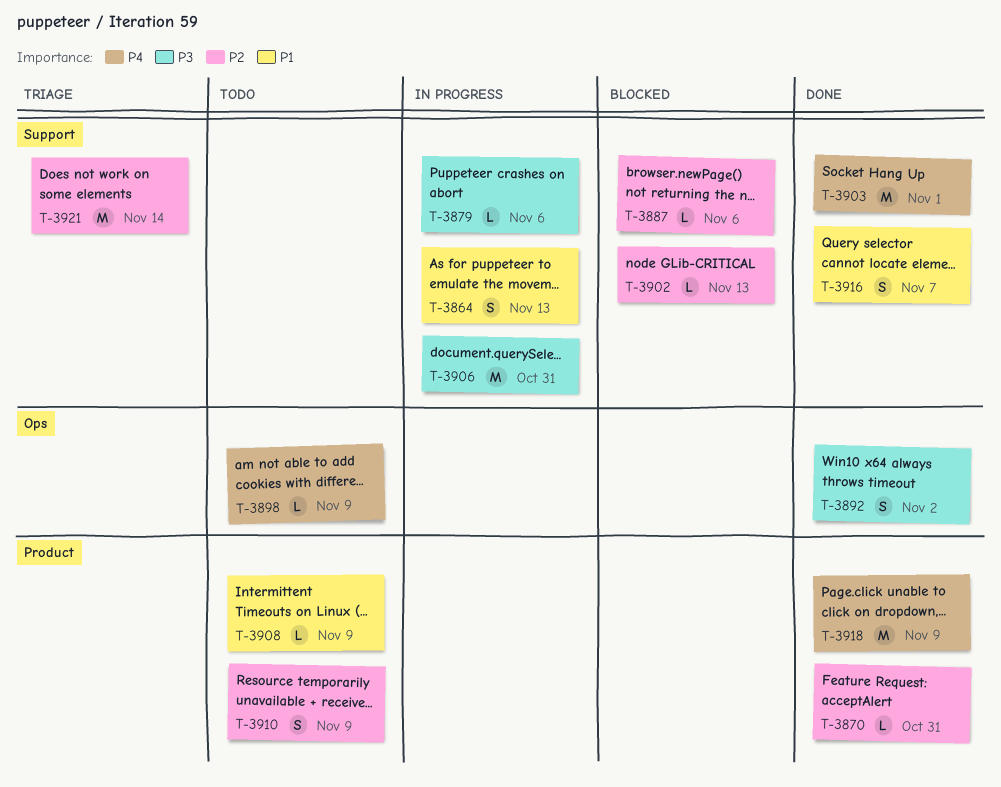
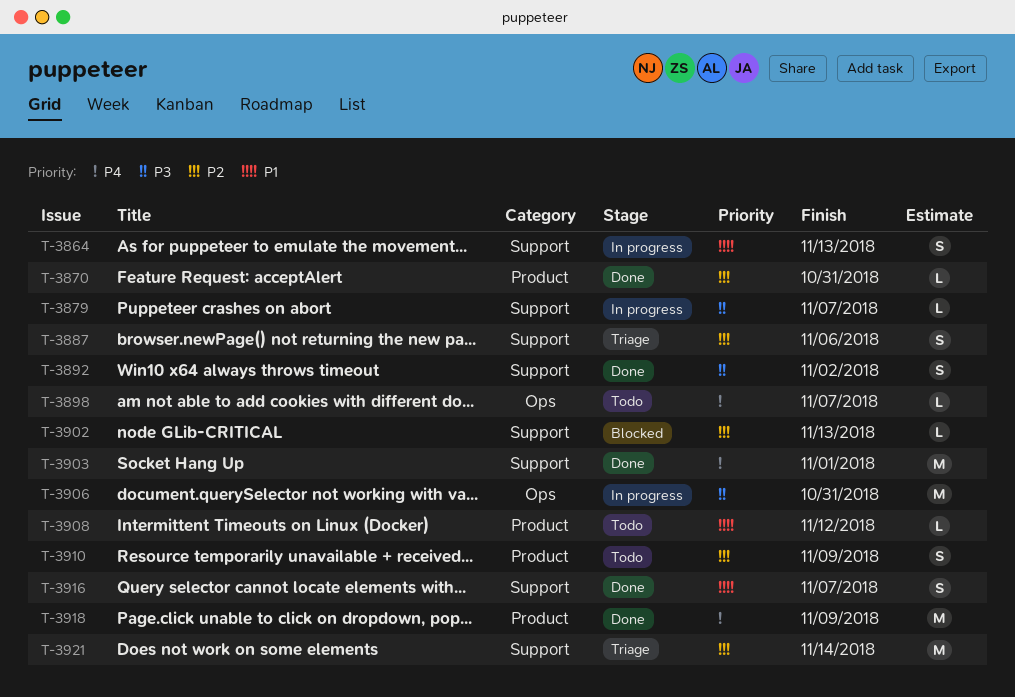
T-3879, due: Nov 6 -> Nov 7
T-3887, status: Blocked -> Triage
T-3887, estimate: L -> S
T-3892, label: Ops -> Support
T-3898, due: Nov 9 -> Nov 7
T-3906, label: Support -> Ops
T-3908, due: Nov 9 -> Nov 12

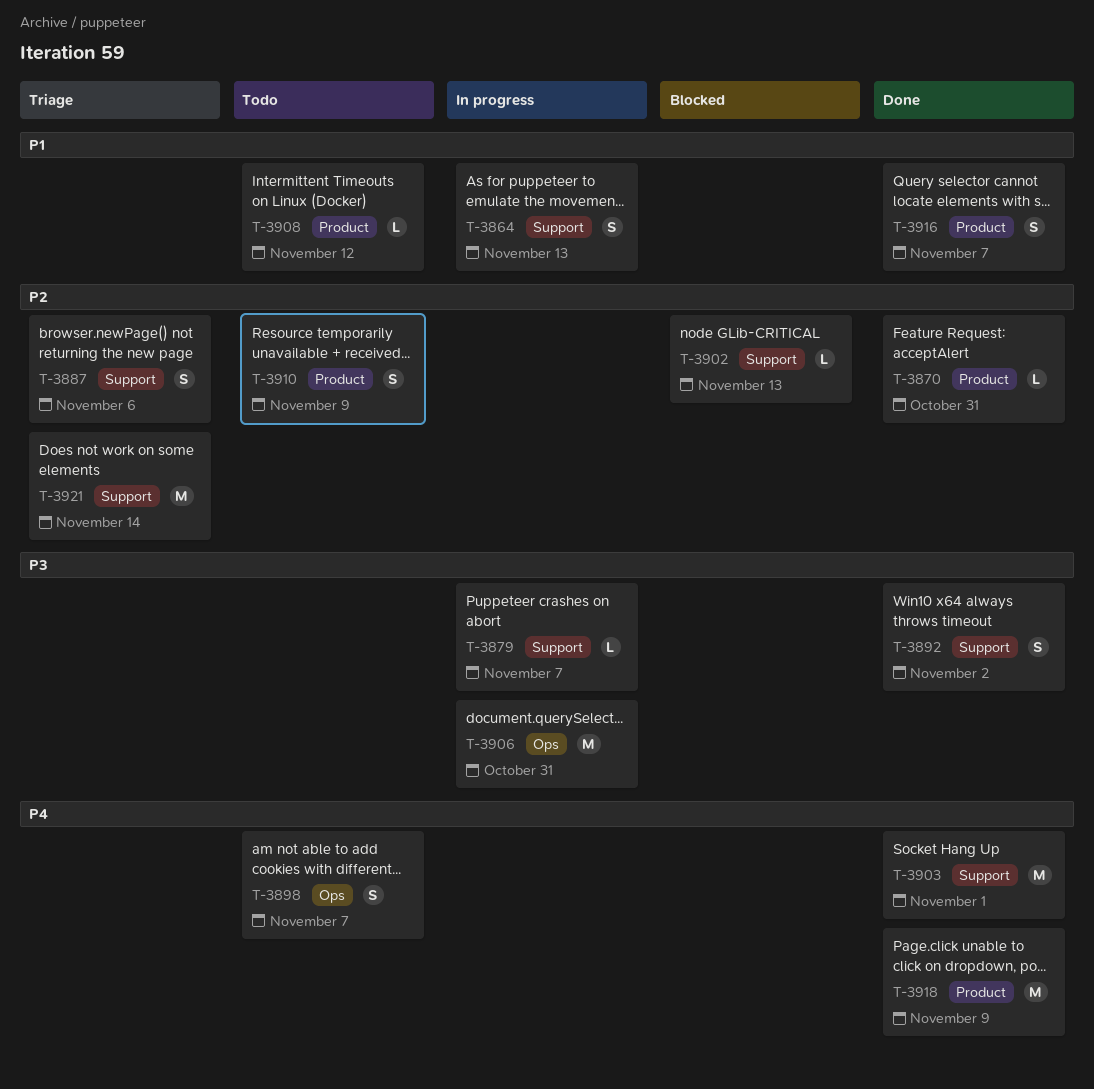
T-3898, estimate: L -> S
T-3916, label: Support -> Product

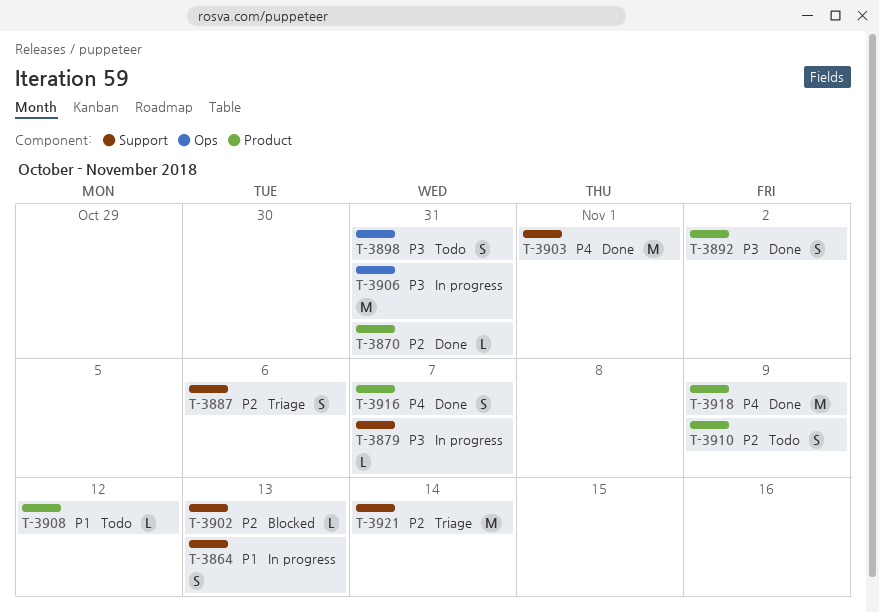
T-3892, label: Support -> Product
T-3898, priority: P4 -> P3
T-3898, due: Nov 7 -> Oct 31
T-3916, priority: P1 -> P4

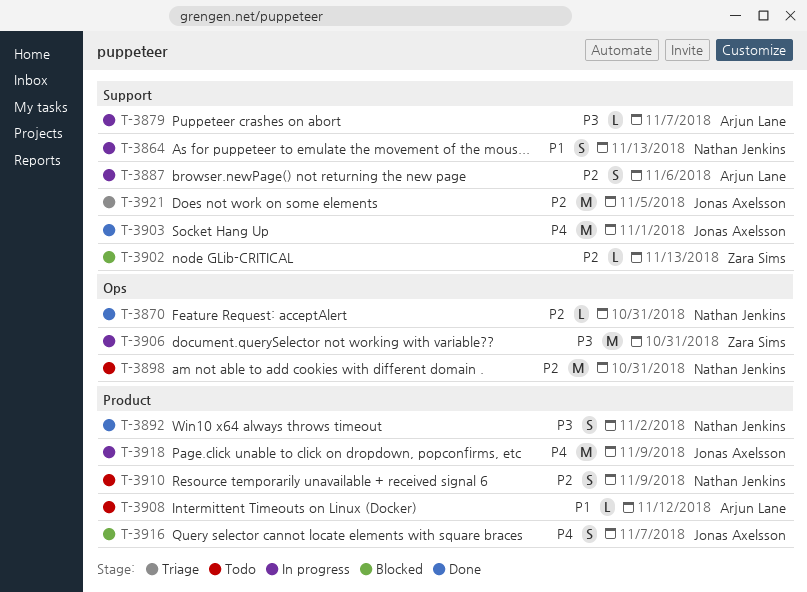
T-3870, label: Product -> Ops
T-3887, status: Triage -> In progress
T-3898, priority: P3 -> P2
T-3898, estimate: S -> M
T-3916, status: Done -> Blocked
T-3918, status: Done -> In progress
T-3921, due: Nov 14 -> Nov 5

